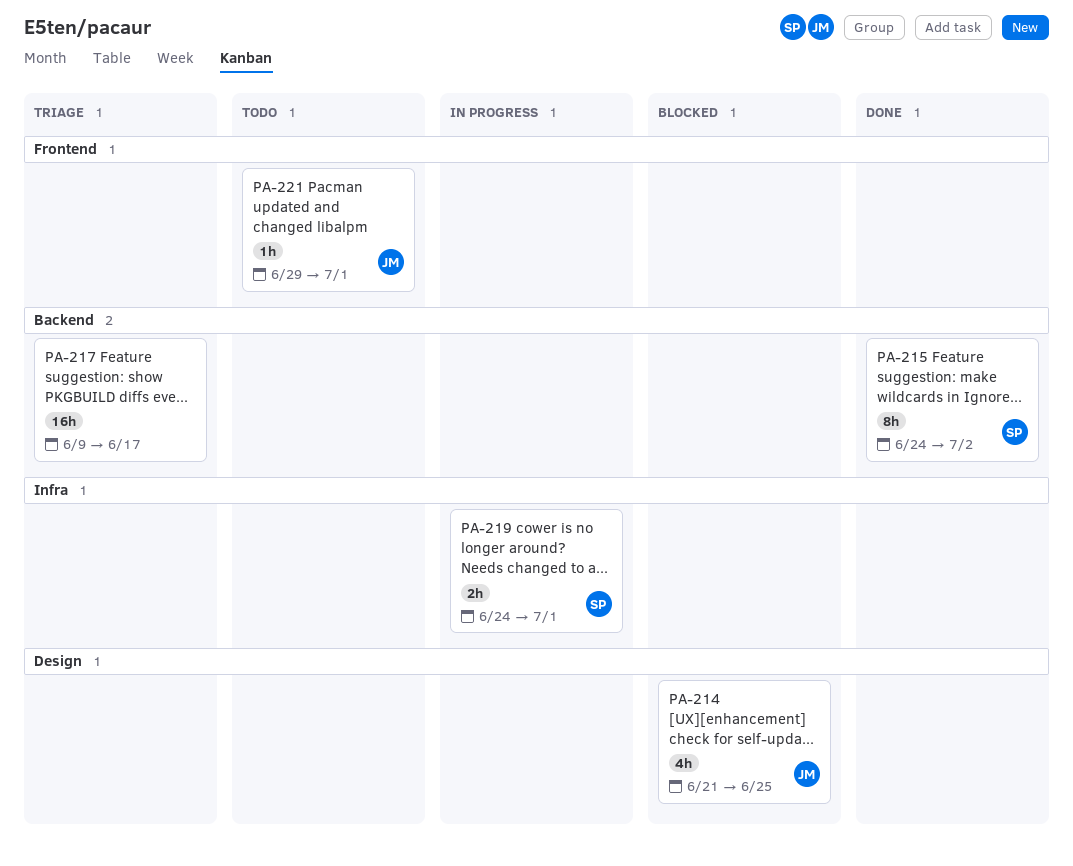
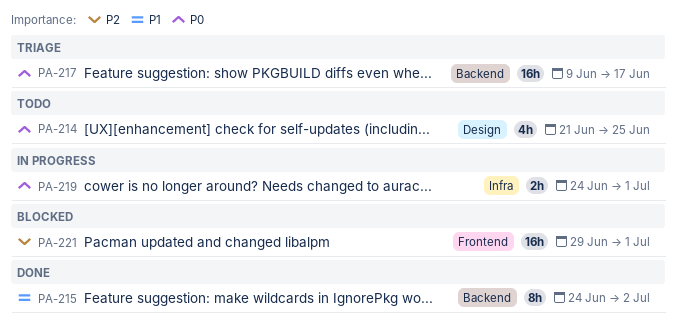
PA-214, status: Blocked -> Todo
PA-221, status: Todo -> Blocked
PA-221, estimate: 1h -> 16h

